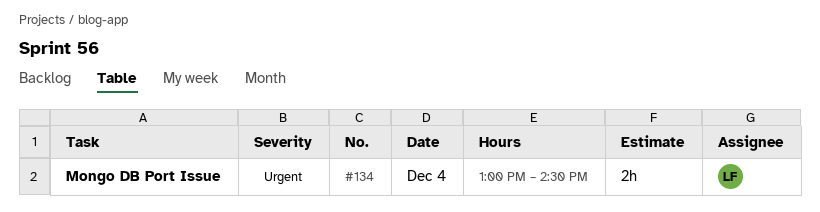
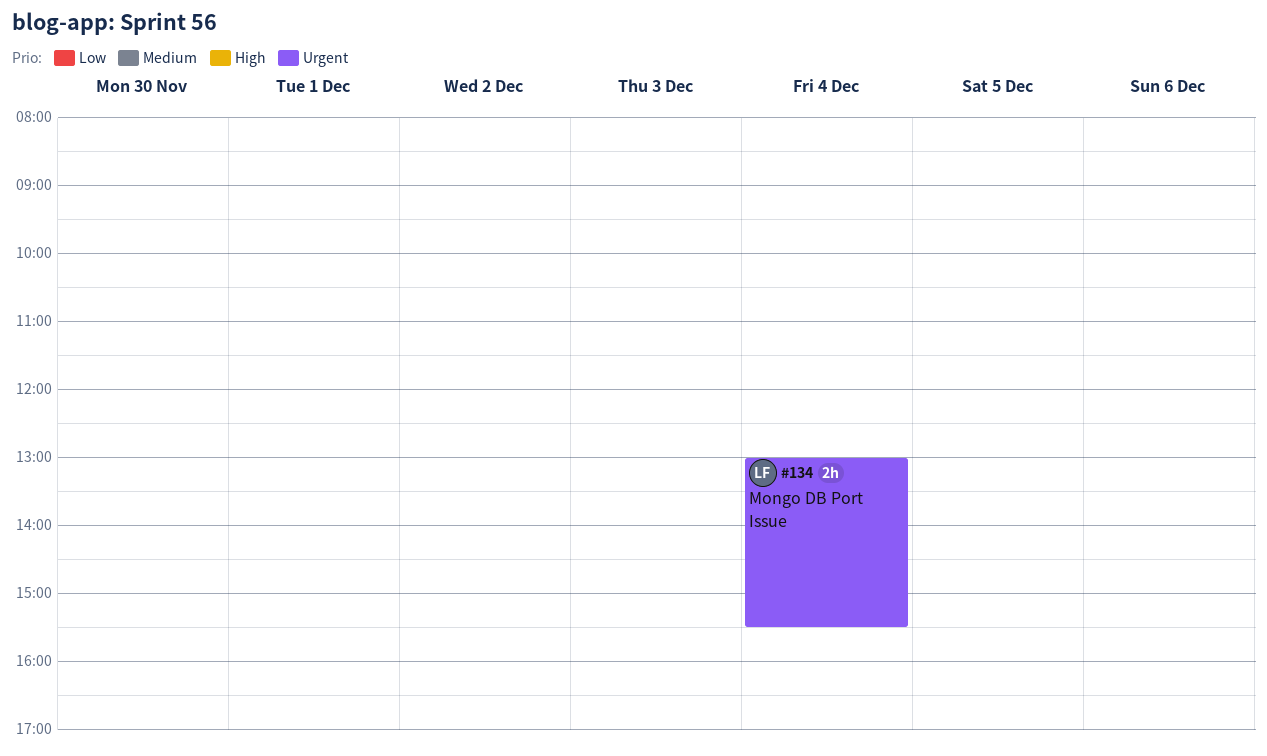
#134, ends: 14:30 -> 15:30

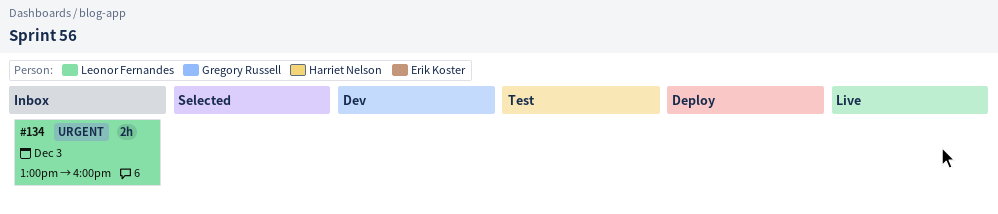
#134, day: Dec 4 -> Dec 3
#134, ends: 15:30 -> 16:00

